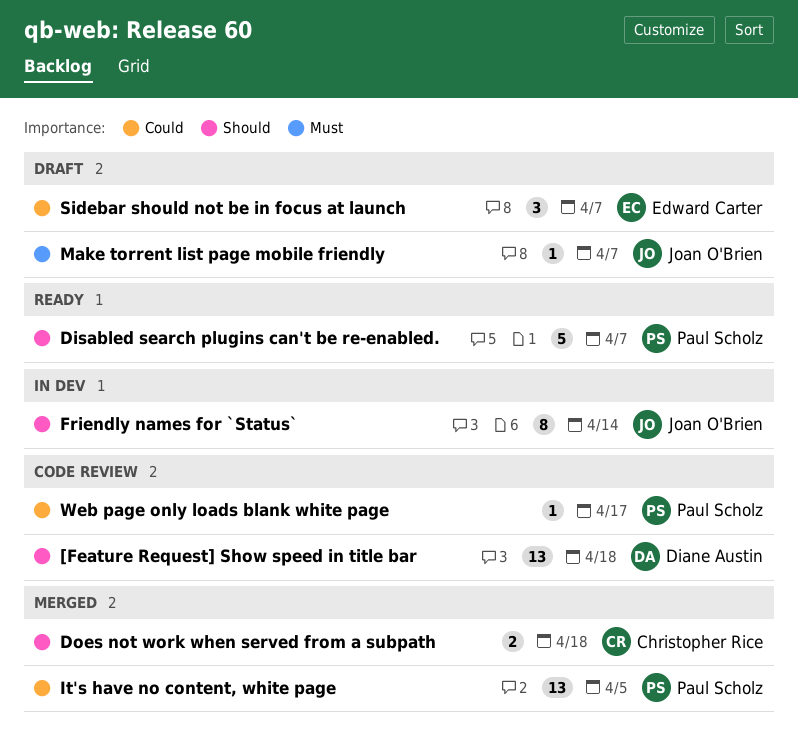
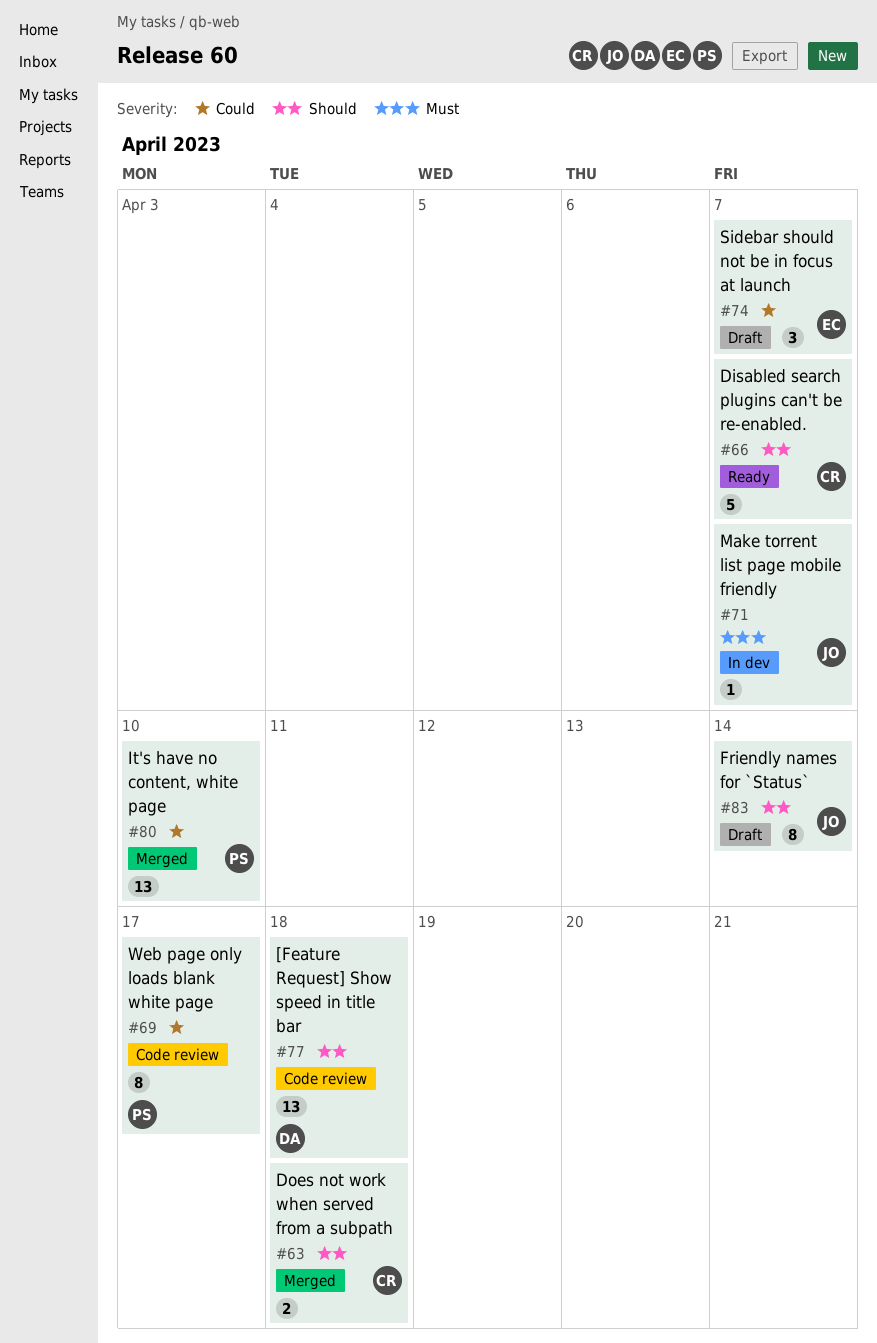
Disabled search plugins can't be re-enabled., owner: Paul Scholz -> Christopher Rice
Friendly names for `Status`, status: In dev -> Draft
It's have no content, white page, due: Apr 5 -> Apr 10
Make torrent list page mobile friendly, status: Draft -> In dev
Web page only loads blank white page, estimate: 1 -> 8

